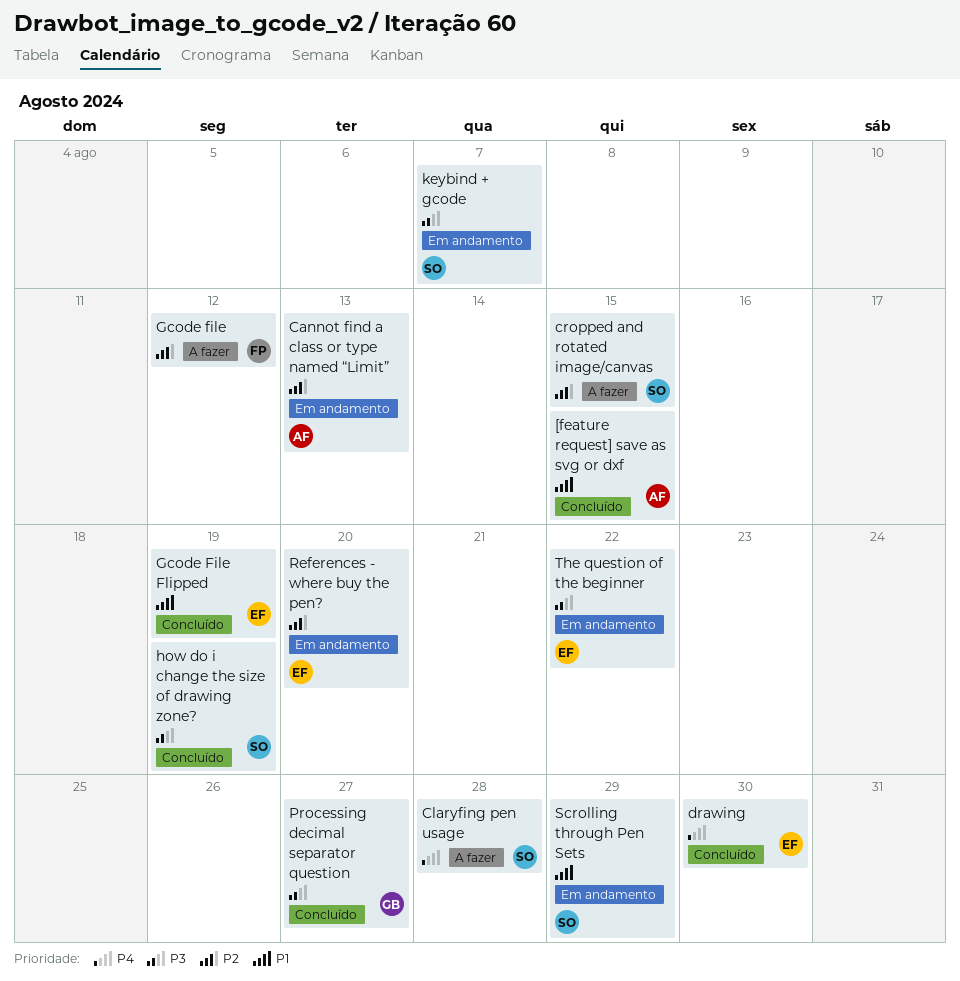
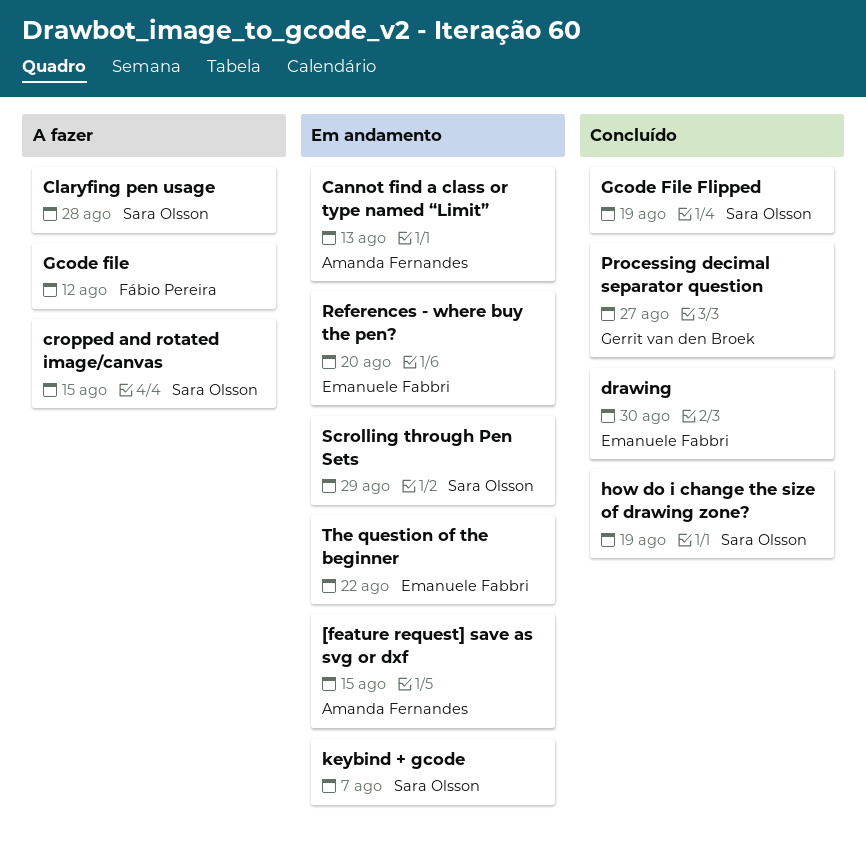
[feature request] save as svg or dxf, status: Concluído -> Em andamento
Gcode File Flipped, owner: Emanuele Fabbri -> Sara Olsson

